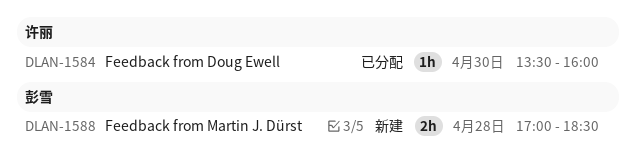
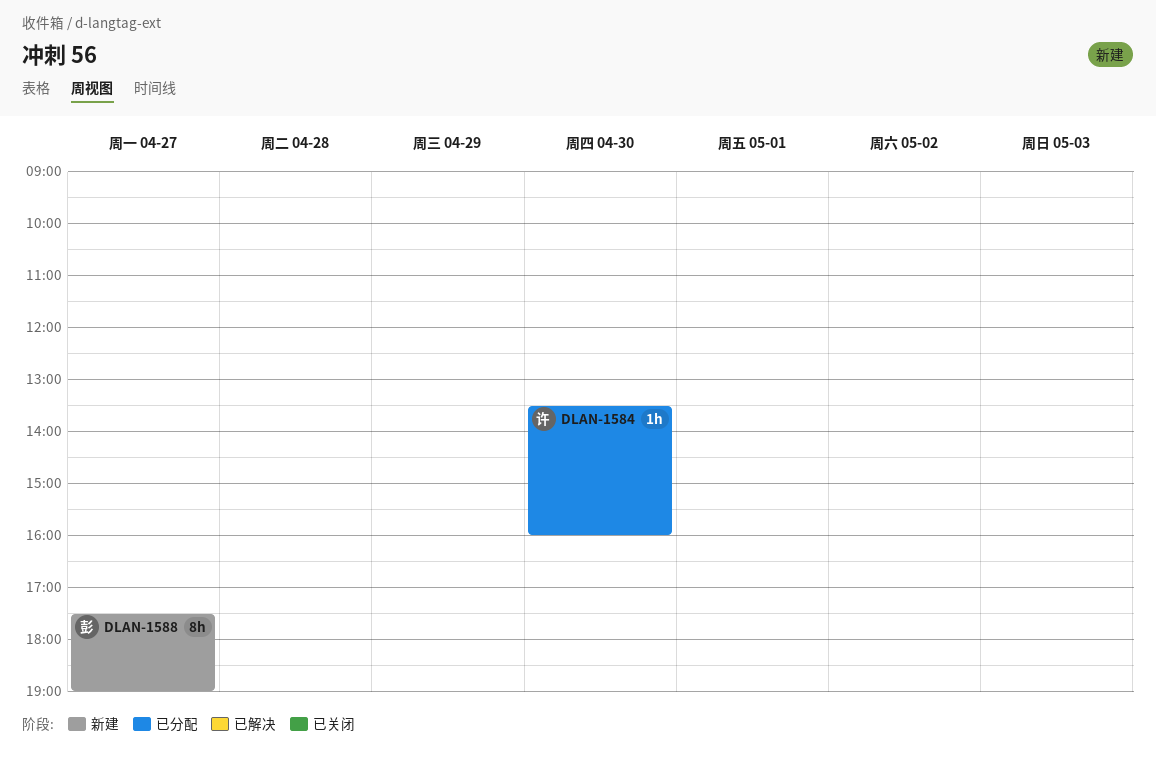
DLAN-1588, estimate: 2h -> 8h
DLAN-1588, day: Apr 28 -> Apr 27
DLAN-1588, begins: 17:00 -> 17:30
DLAN-1588, ends: 18:30 -> 19:00

